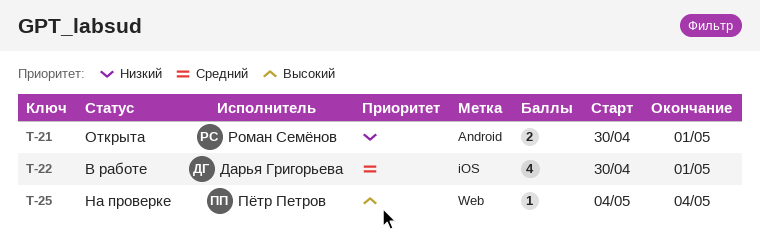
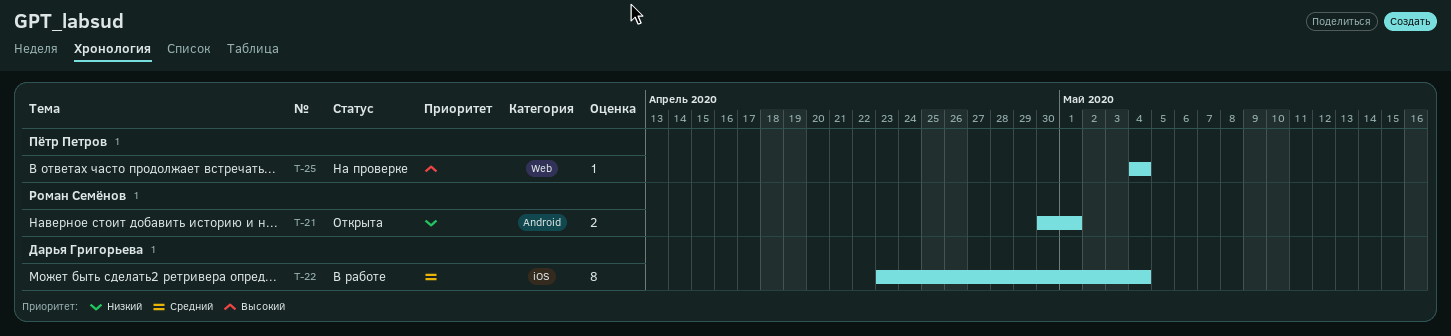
T-22, estimate: 4 -> 8
T-22, start: Apr 30 -> Apr 23
T-22, due: May 1 -> May 4

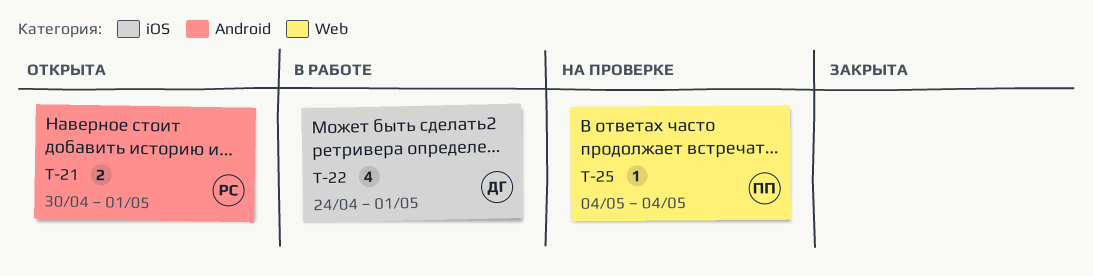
T-22, estimate: 8 -> 4
T-22, start: Apr 23 -> Apr 24
T-22, due: May 4 -> May 1

